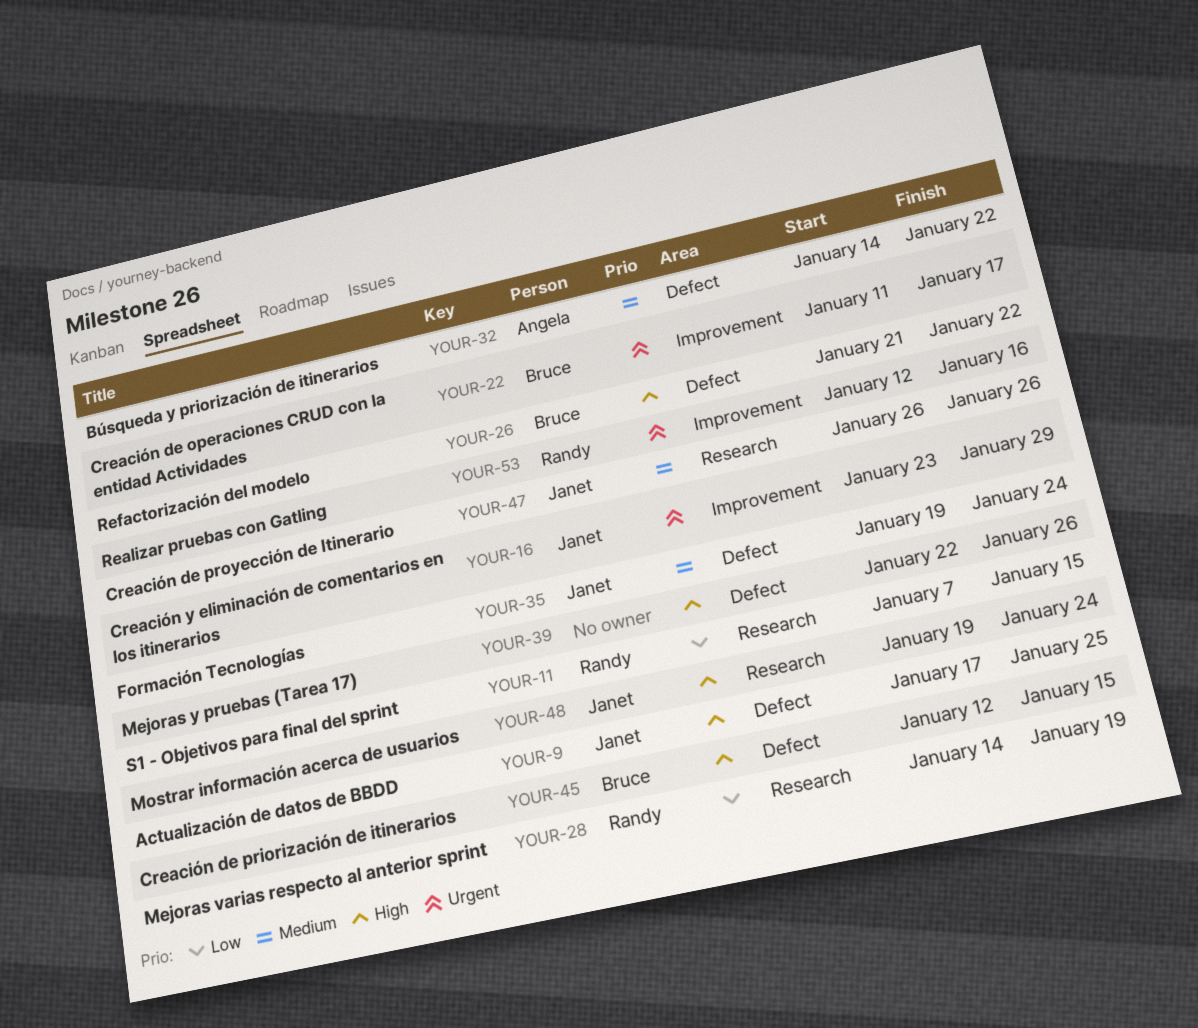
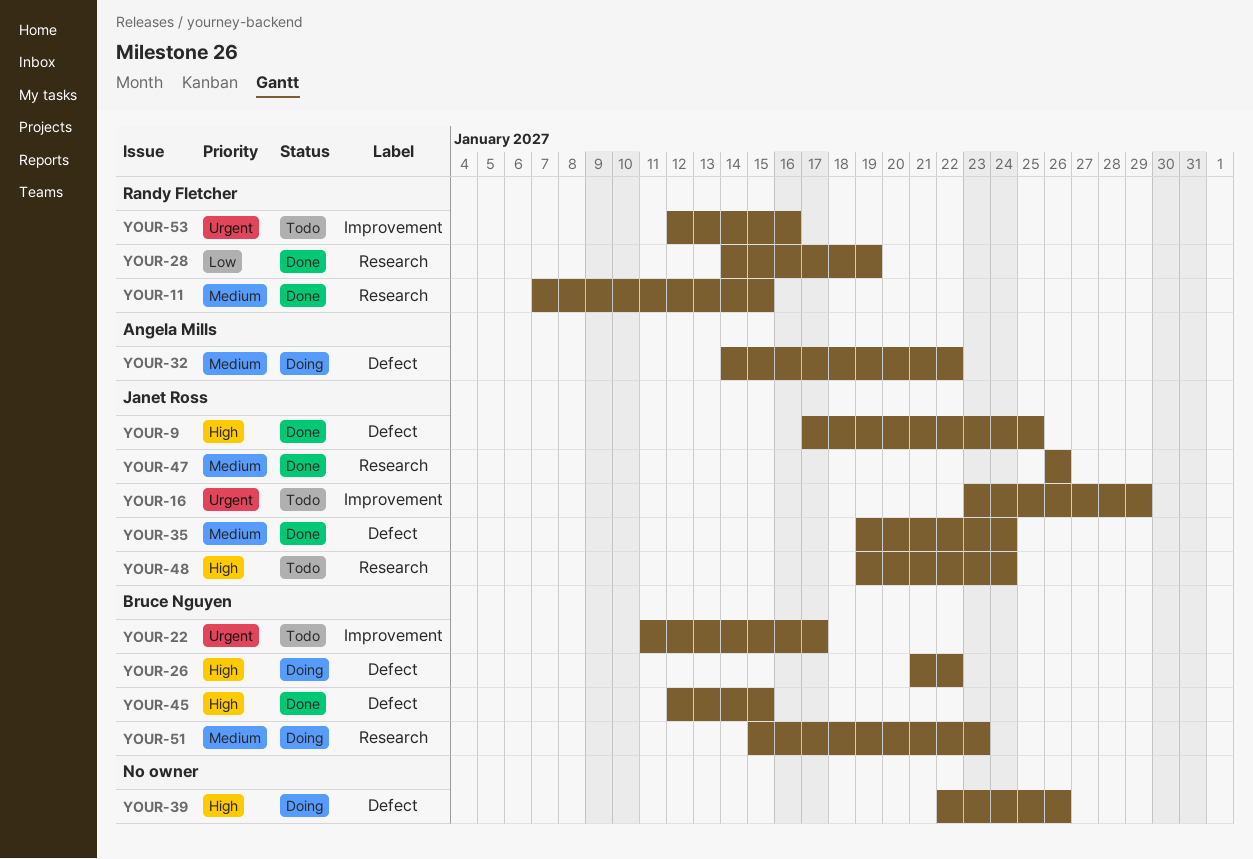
YOUR-11, priority: Low -> Medium
YOUR-51: none -> present

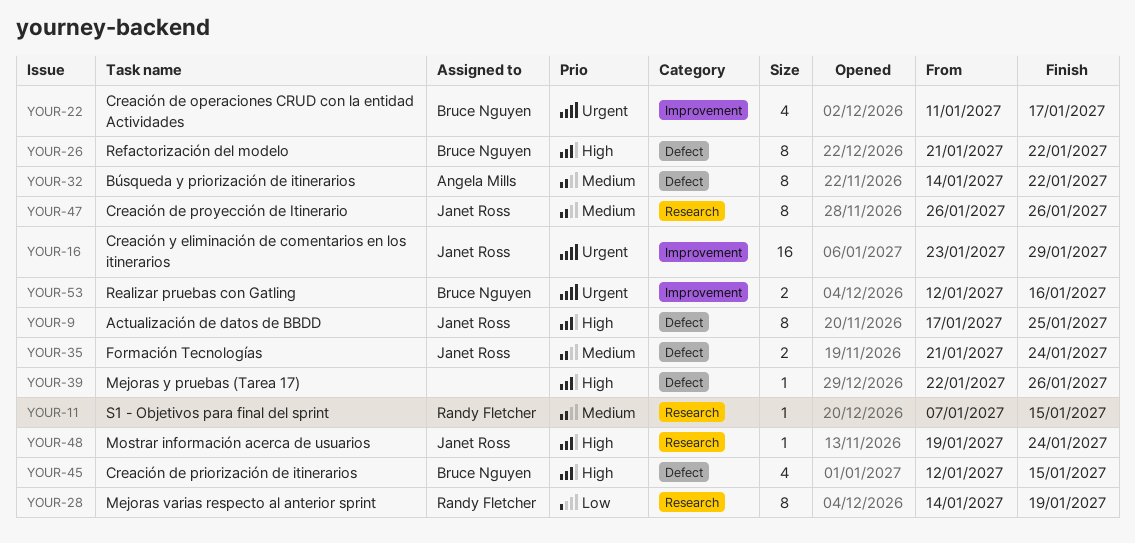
YOUR-35, start: Jan 19 -> Jan 21
YOUR-51: present -> none
YOUR-53, owner: Randy Fletcher -> Bruce Nguyen

